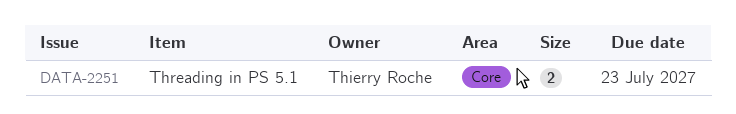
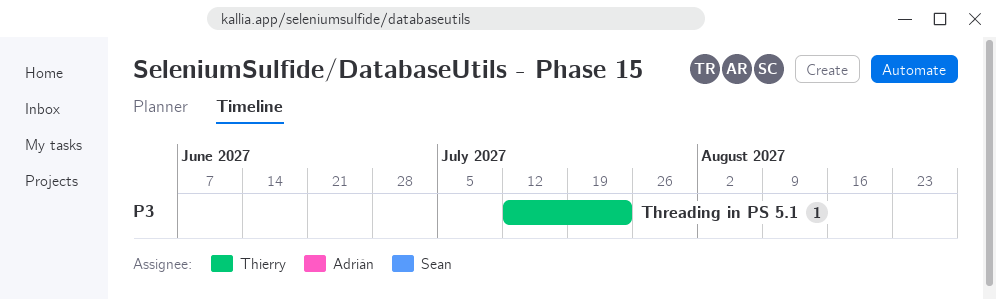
Threading in PS 5.1, estimate: 2 -> 1

